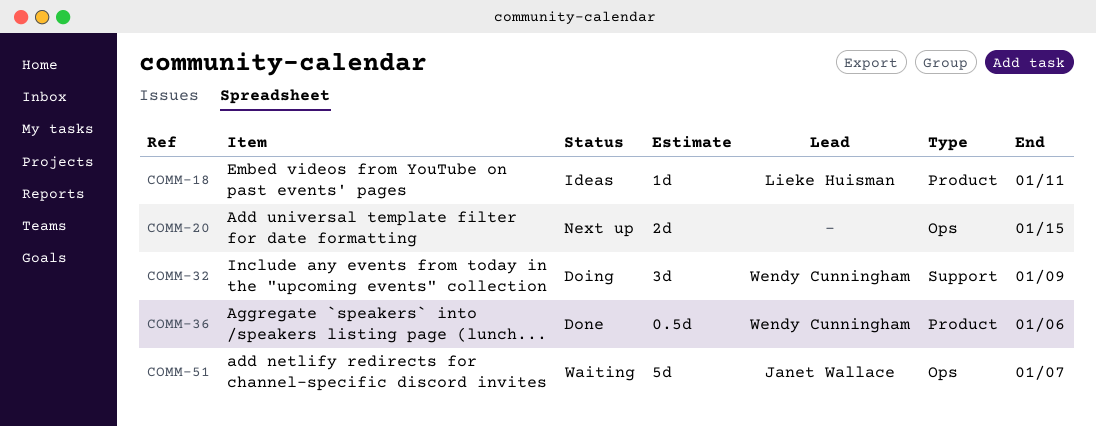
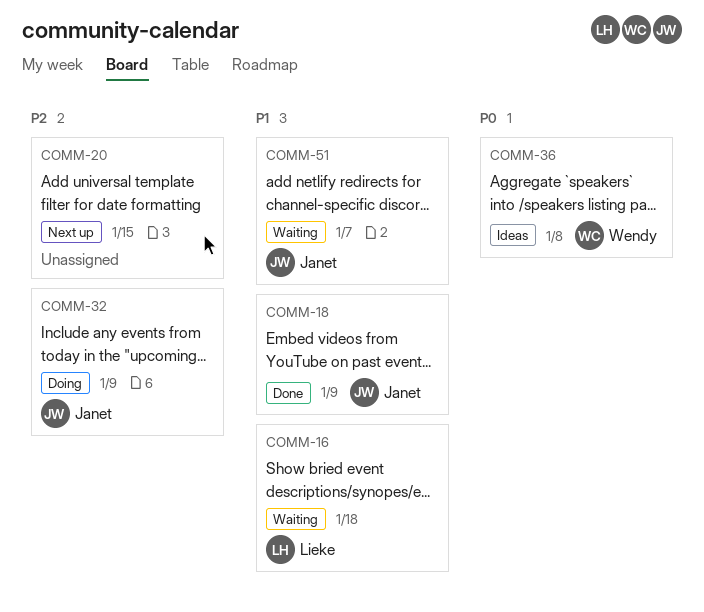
COMM-16: none -> present
COMM-18, status: Ideas -> Done
COMM-18, owner: Lieke Huisman -> Janet Wallace
COMM-18, due: Jan 11 -> Jan 9
COMM-32, owner: Wendy Cunningham -> Janet Wallace
COMM-36, status: Done -> Ideas
COMM-36, due: Jan 6 -> Jan 8

